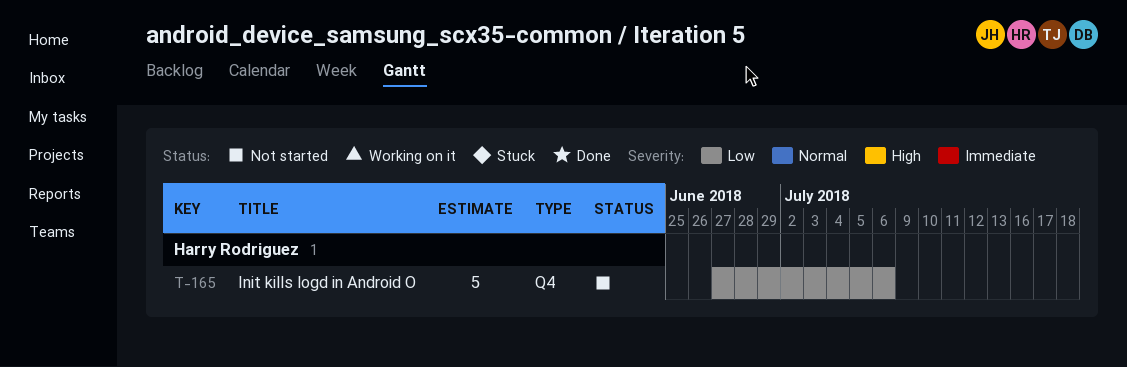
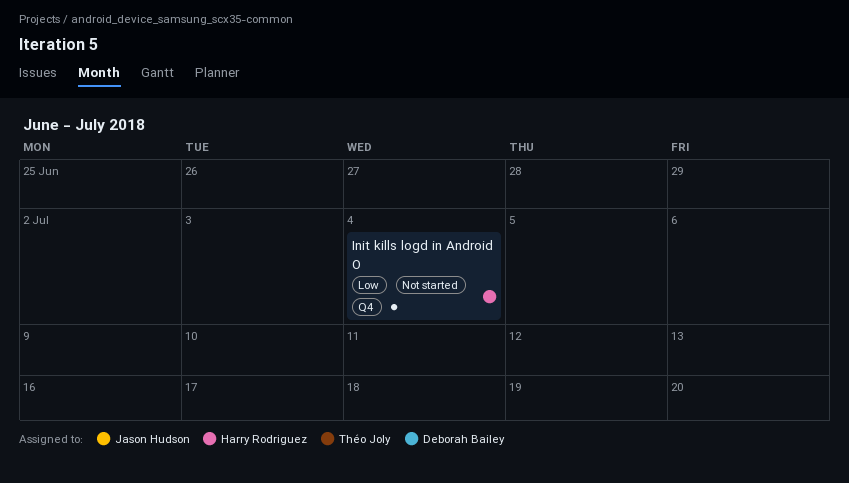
Init kills logd in Android O, estimate: 5 -> 1
Init kills logd in Android O, due: Jul 6 -> Jul 4

